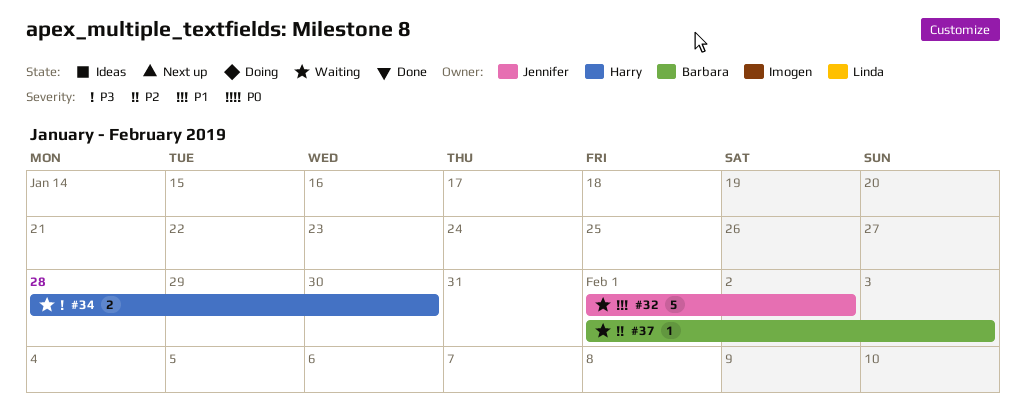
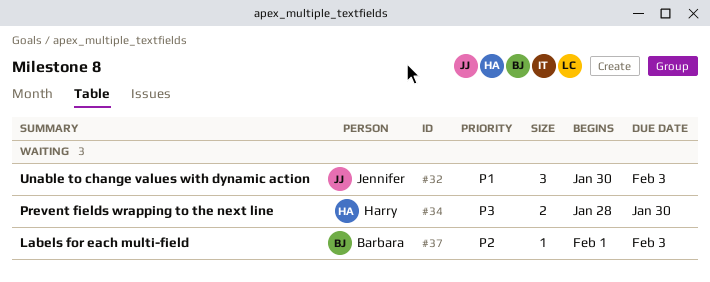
#32, estimate: 5 -> 3
#32, start: Feb 1 -> Jan 30
#32, due: Feb 2 -> Feb 3

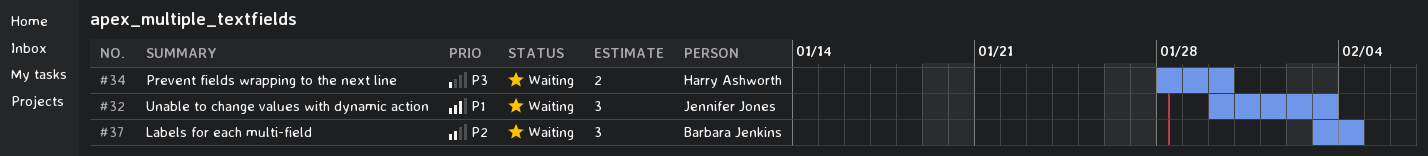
#37, estimate: 1 -> 3
#37, start: Feb 1 -> Feb 3
#37, due: Feb 3 -> Feb 4

